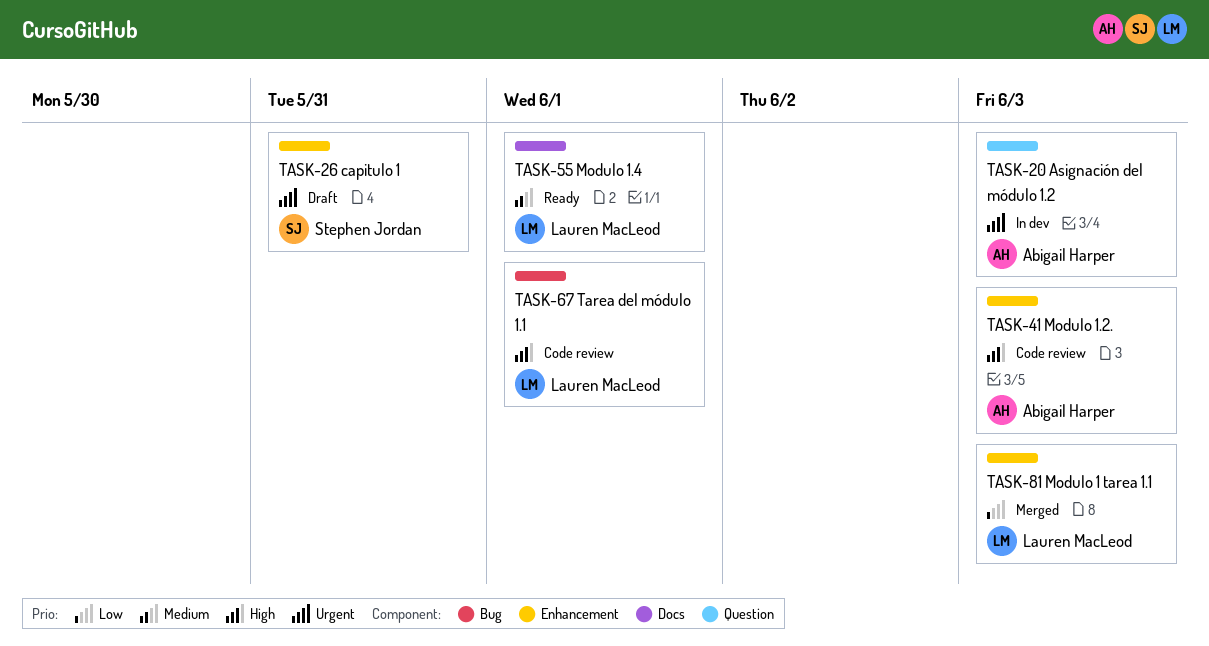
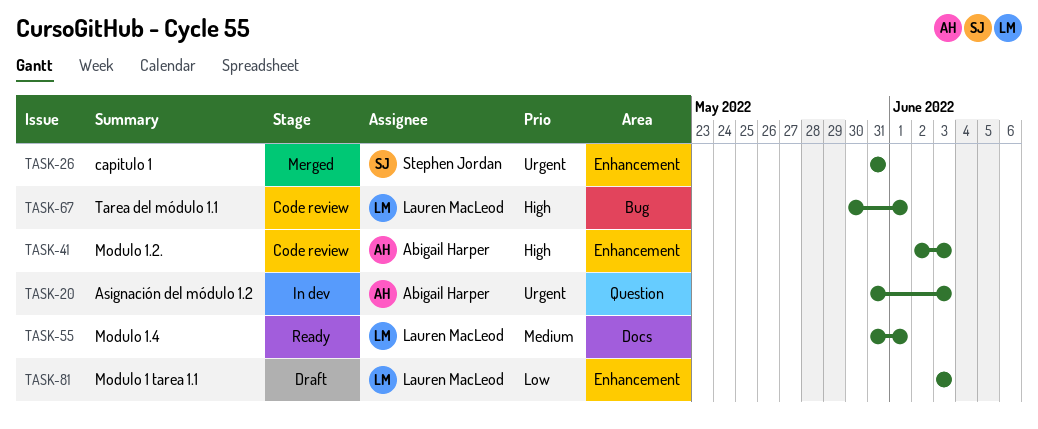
TASK-26, status: Draft -> Merged
TASK-81, status: Merged -> Draft

